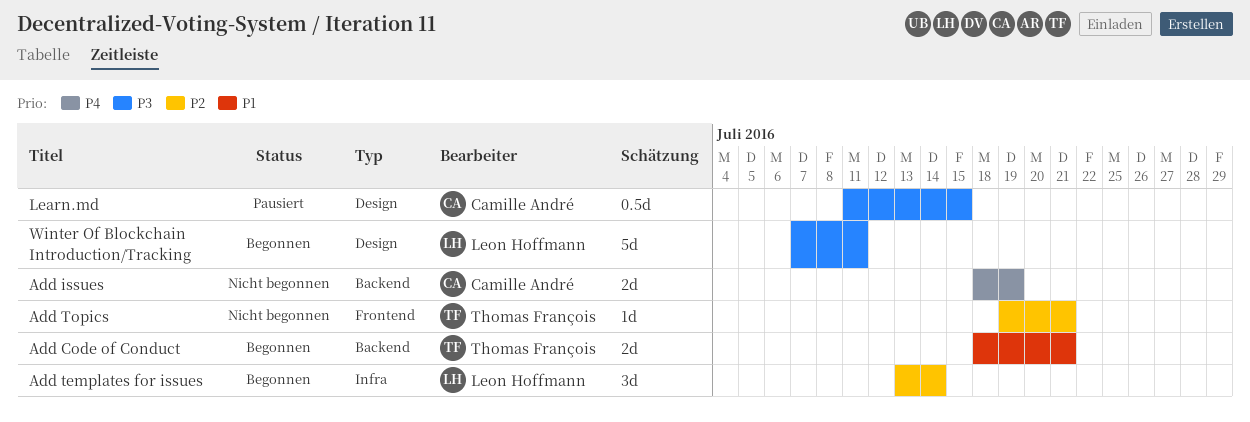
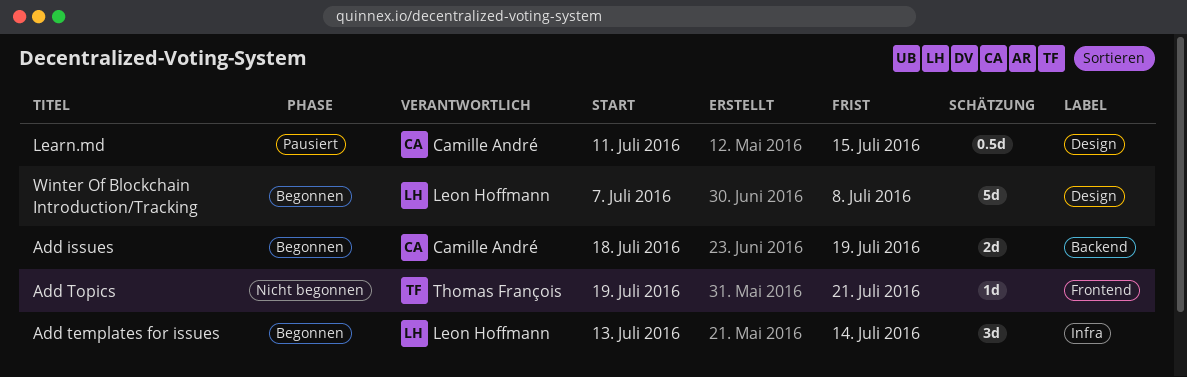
Add Code of Conduct: present -> none
Add issues, status: Nicht begonnen -> Begonnen
Winter Of Blockchain Introduction/Tracking, due: Jul 11 -> Jul 8

